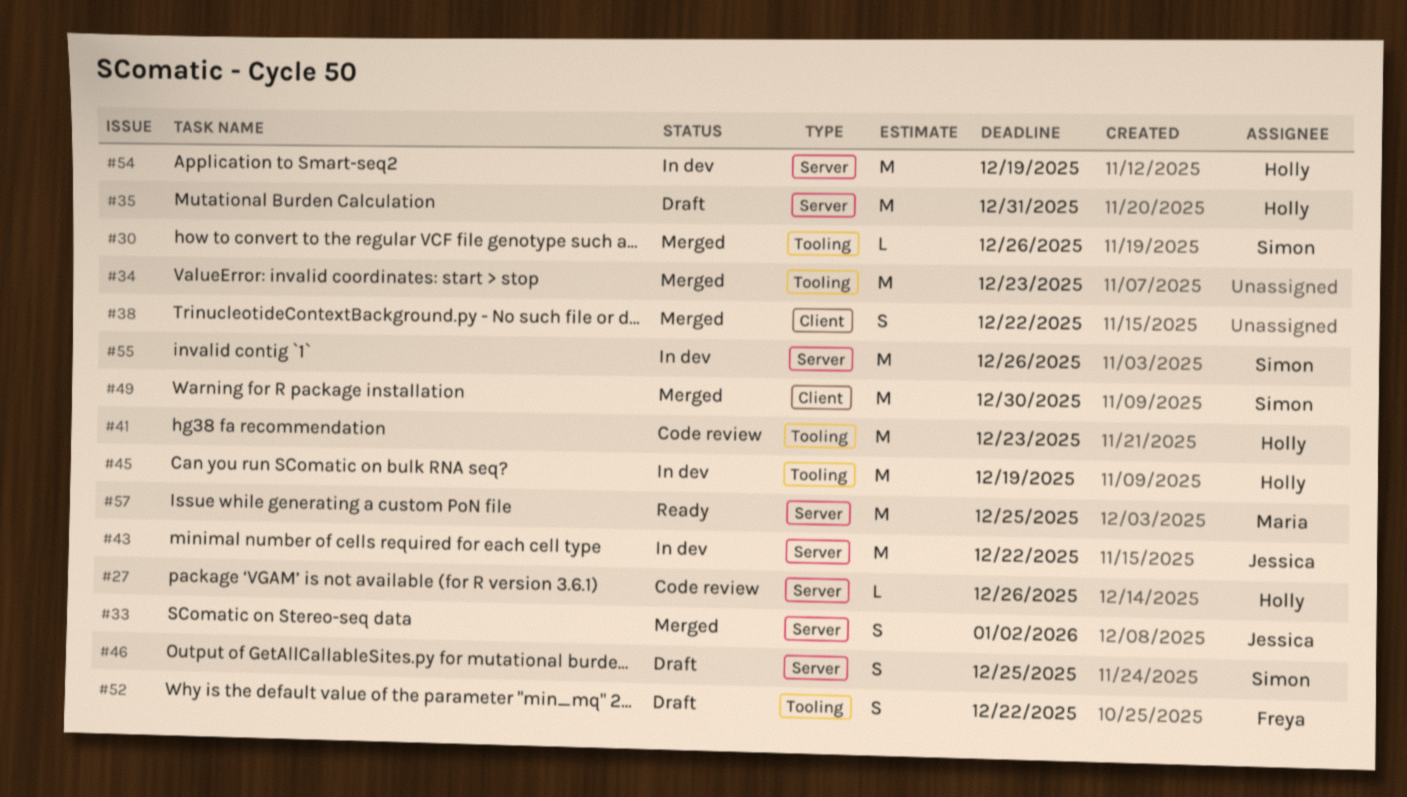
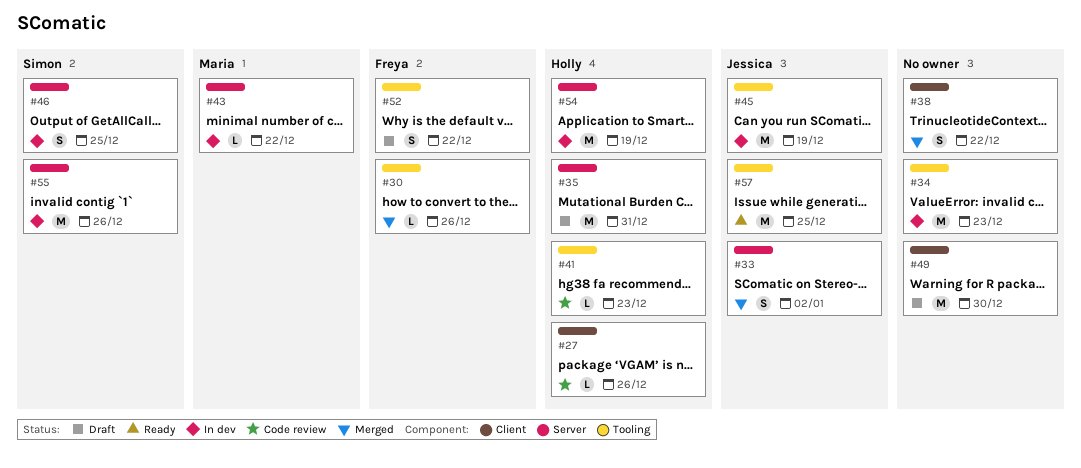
#27, label: Server -> Client
#30, owner: Simon -> Freya
#34, status: Merged -> In dev
#41, estimate: M -> L
#43, owner: Jessica -> Maria
#43, estimate: M -> L
#45, owner: Holly -> Jessica
#46, status: Draft -> In dev
#49, status: Merged -> Draft
#49, owner: Simon -> none
#57, owner: Maria -> Jessica
#57, label: Server -> Tooling

